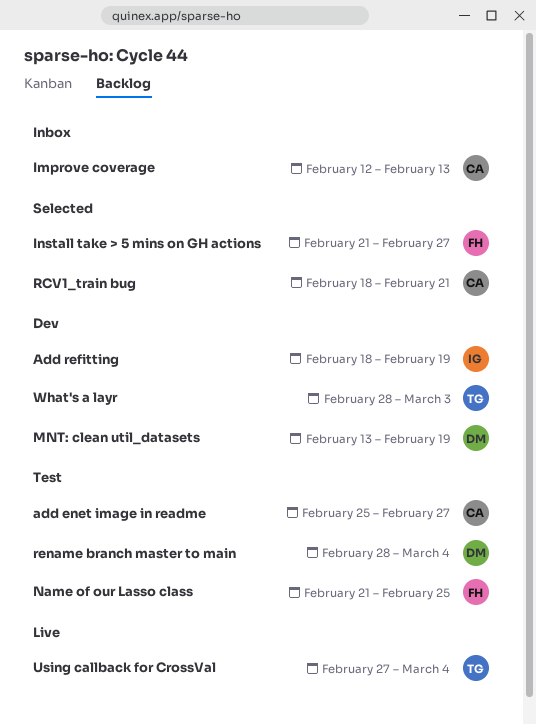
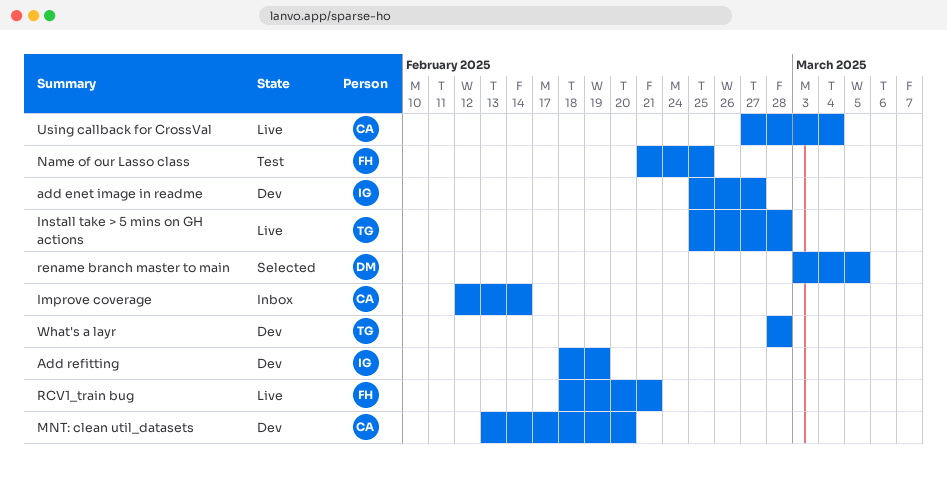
add enet image in readme, status: Test -> Dev
add enet image in readme, owner: CA -> IG
Improve coverage, due: Feb 13 -> Feb 14
Install take > 5 mins on GH actions, status: Selected -> Live
Install take > 5 mins on GH actions, owner: FH -> TG
Install take > 5 mins on GH actions, start: Feb 21 -> Feb 25
Install take > 5 mins on GH actions, due: Feb 27 -> Feb 28
MNT: clean util_datasets, owner: DM -> CA
MNT: clean util_datasets, due: Feb 19 -> Feb 20
RCV1_train bug, status: Selected -> Live
RCV1_train bug, owner: CA -> FH
rename branch master to main, status: Test -> Selected
rename branch master to main, start: Feb 28 -> Mar 3
rename branch master to main, due: Mar 4 -> Mar 5
Using callback for CrossVal, owner: TG -> CA
What's a layr, due: Mar 3 -> Feb 28

